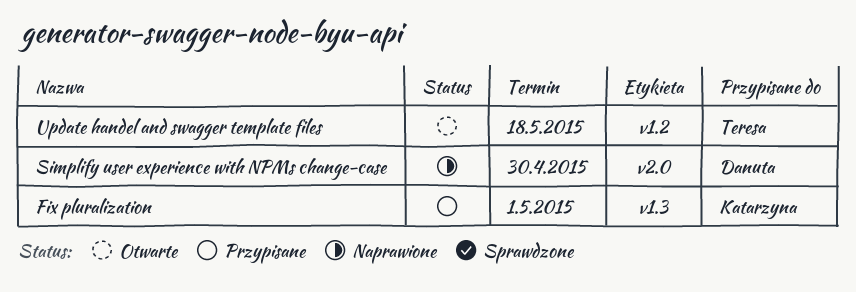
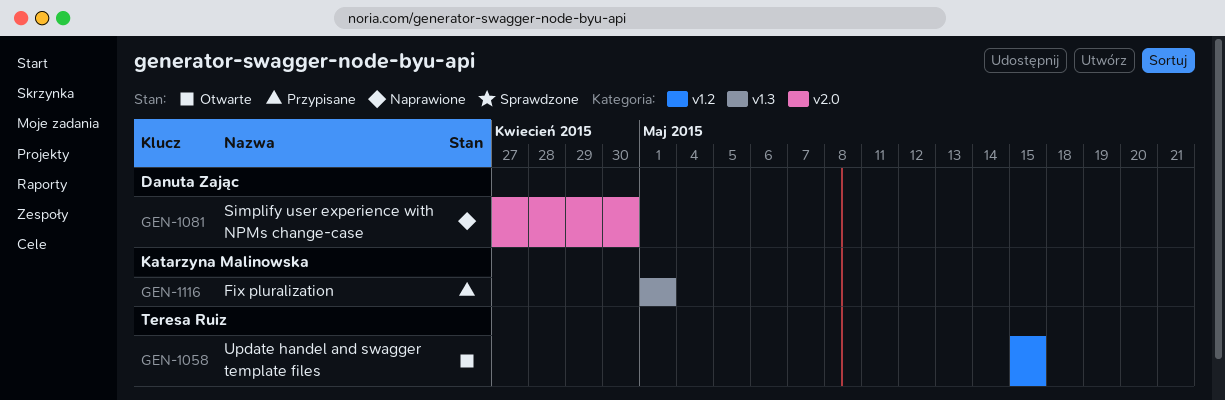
Update handel and swagger template files, due: May 18 -> May 15

